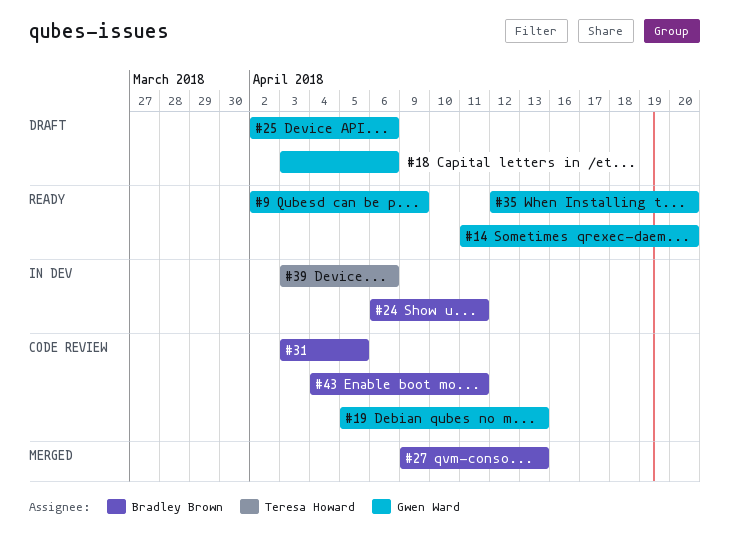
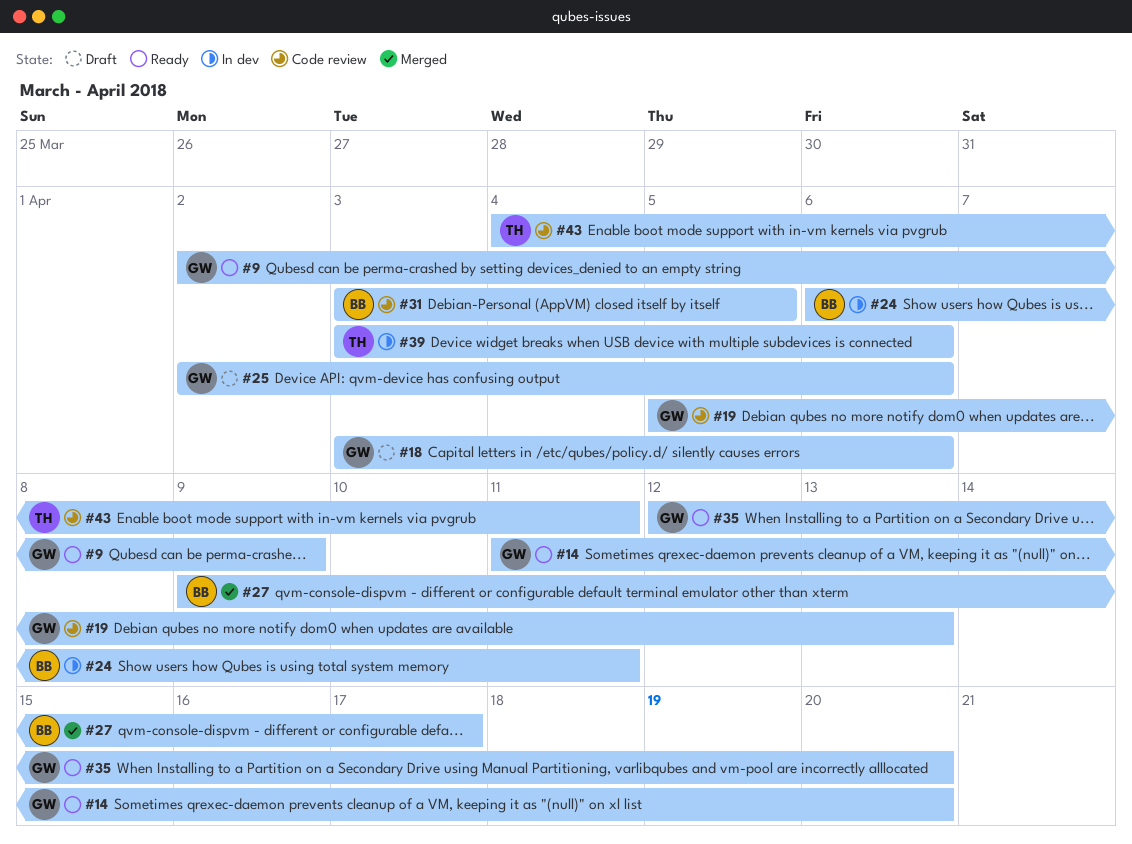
#27, due: Apr 13 -> Apr 17
#43, owner: Bradley Brown -> Teresa Howard

